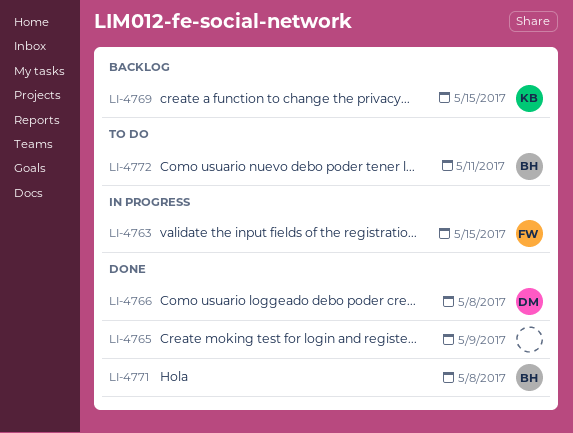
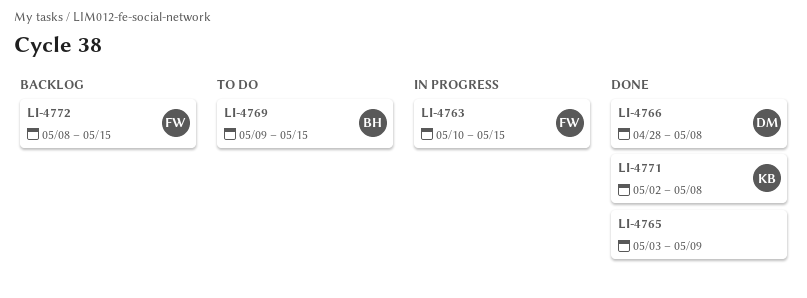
LI-4769, status: Backlog -> To do
LI-4769, owner: KB -> BH
LI-4771, owner: BH -> KB
LI-4772, status: To do -> Backlog
LI-4772, owner: BH -> FW
LI-4772, due: May 11 -> May 15

